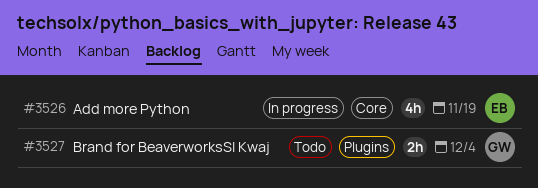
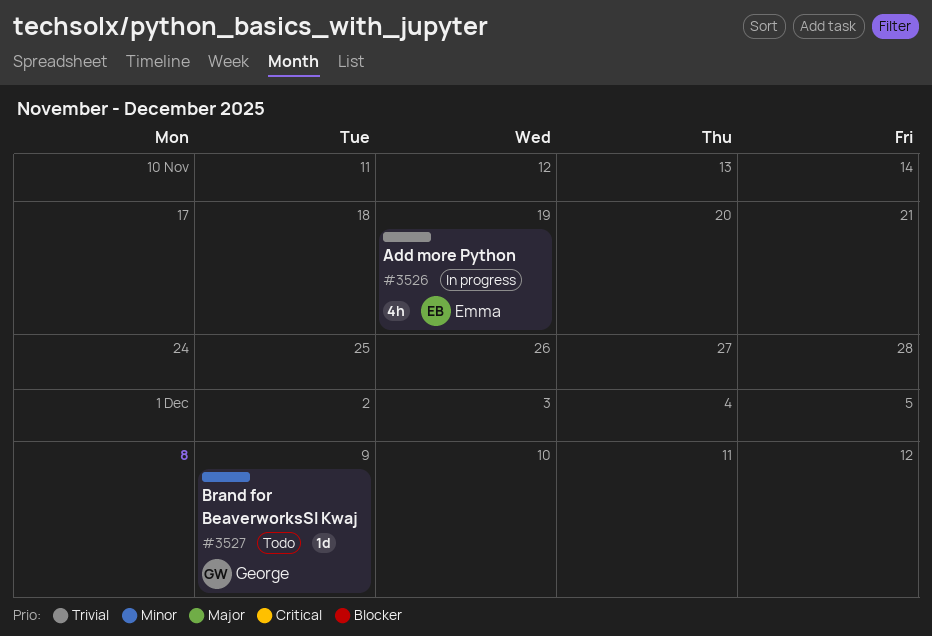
#3527, estimate: 2h -> 1d
#3527, due: Dec 4 -> Dec 9

